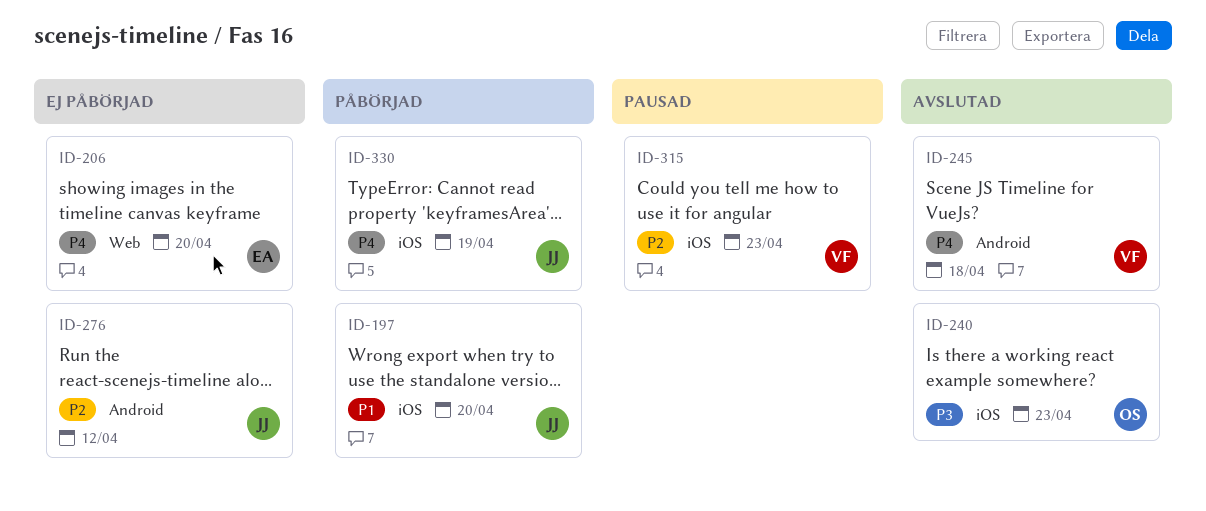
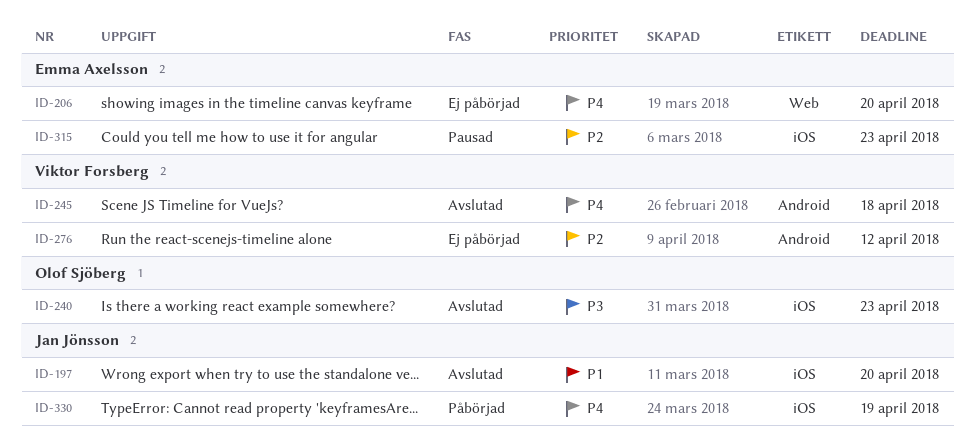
ID-197, status: Påbörjad -> Avslutad
ID-276, owner: Jan Jönsson -> Viktor Forsberg
ID-315, owner: Viktor Forsberg -> Emma Axelsson

